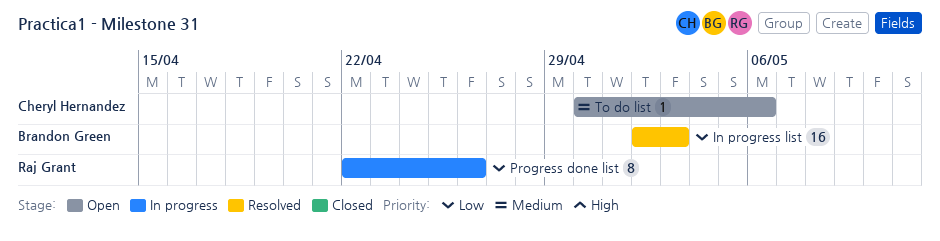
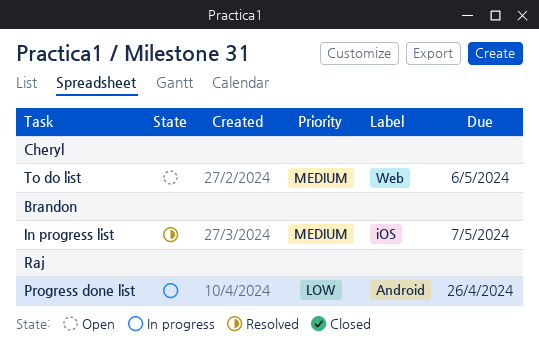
In progress list, priority: Low -> Medium
In progress list, due: May 3 -> May 7

